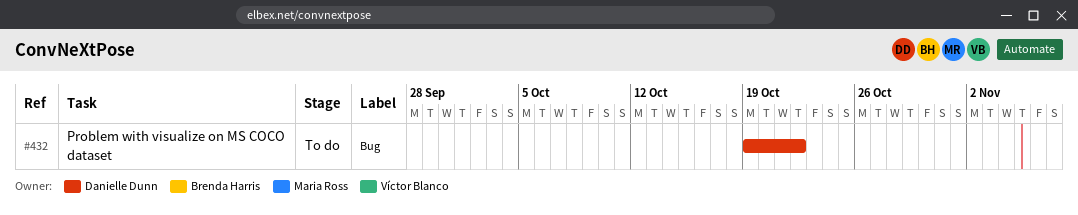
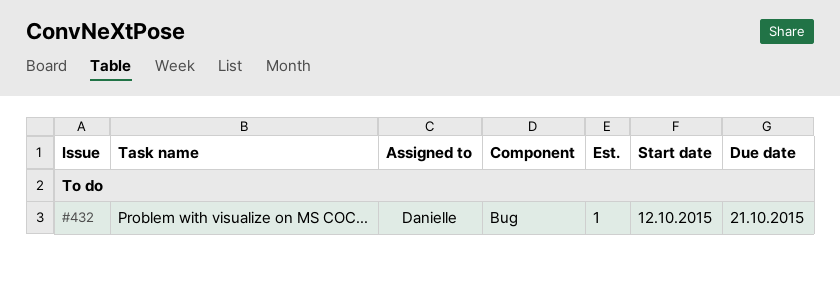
#432, start: Oct 19 -> Oct 12
#432, due: Oct 22 -> Oct 21

